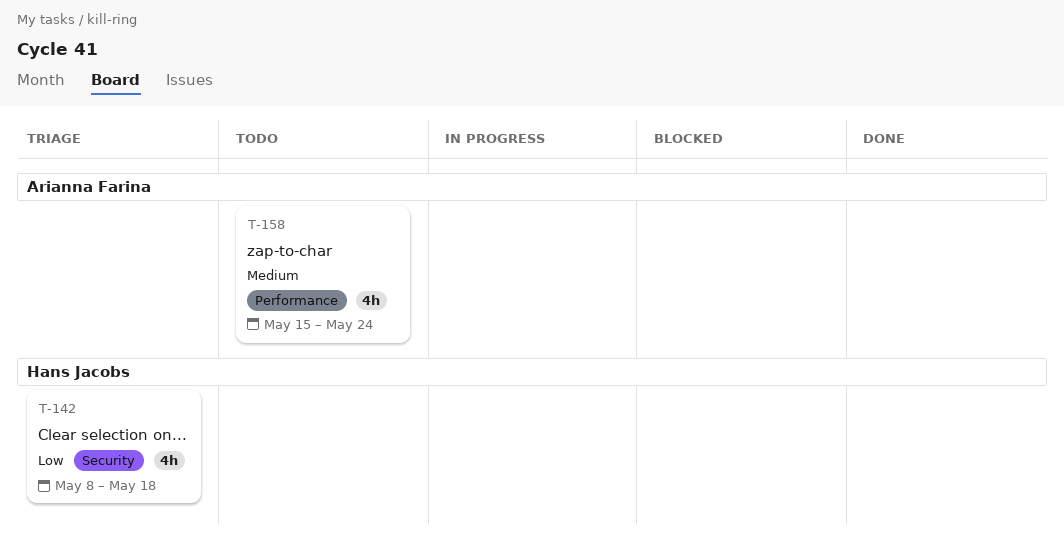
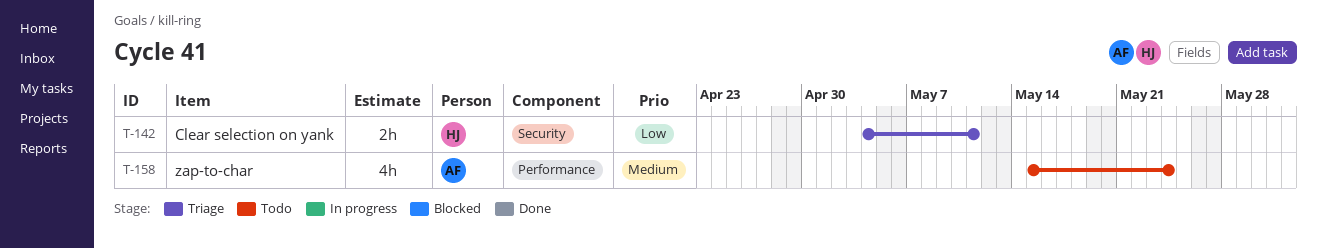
T-142, estimate: 4h -> 2h
T-142, start: May 8 -> May 4
T-142, due: May 18 -> May 11

